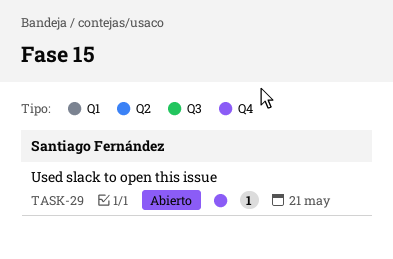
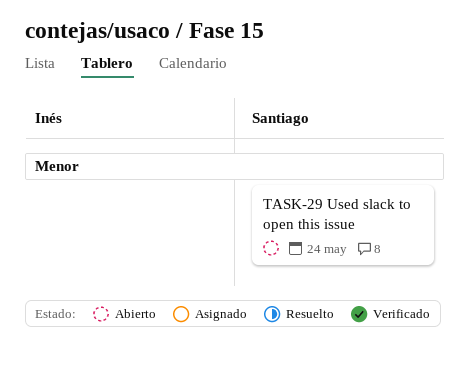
TASK-29, due: May 21 -> May 24

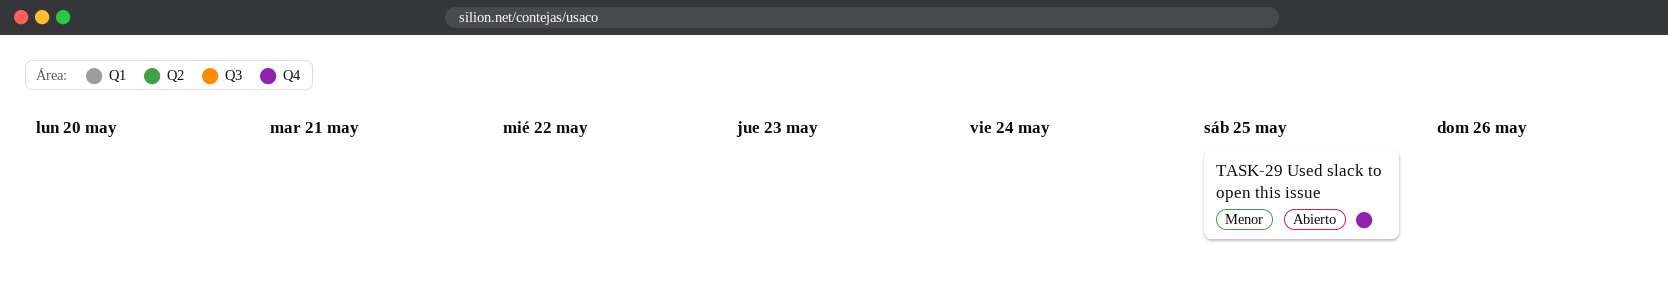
TASK-29, due: May 24 -> May 25

